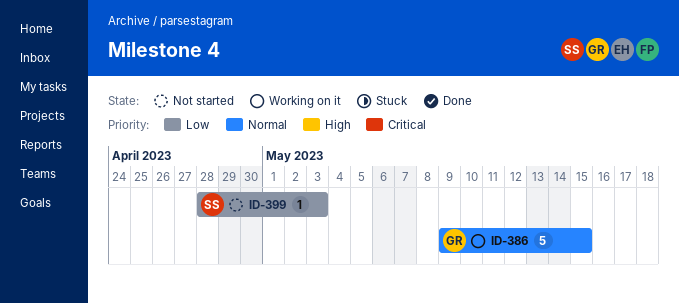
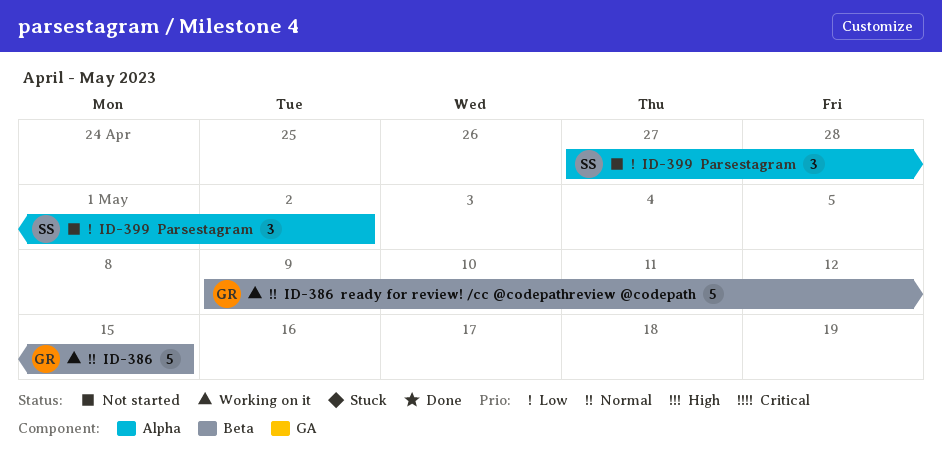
ID-399, estimate: 1 -> 3
ID-399, start: Apr 28 -> Apr 27
ID-399, due: May 3 -> May 2

